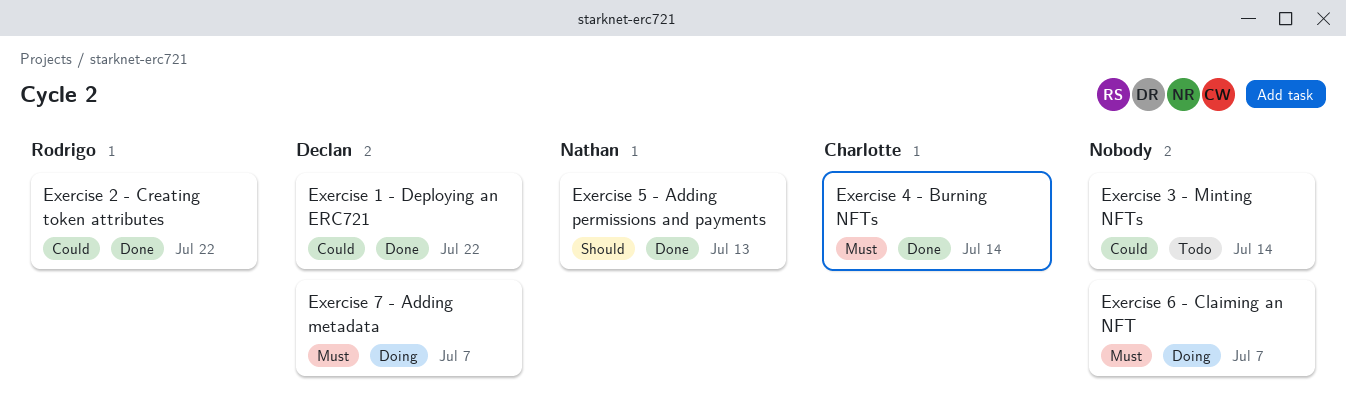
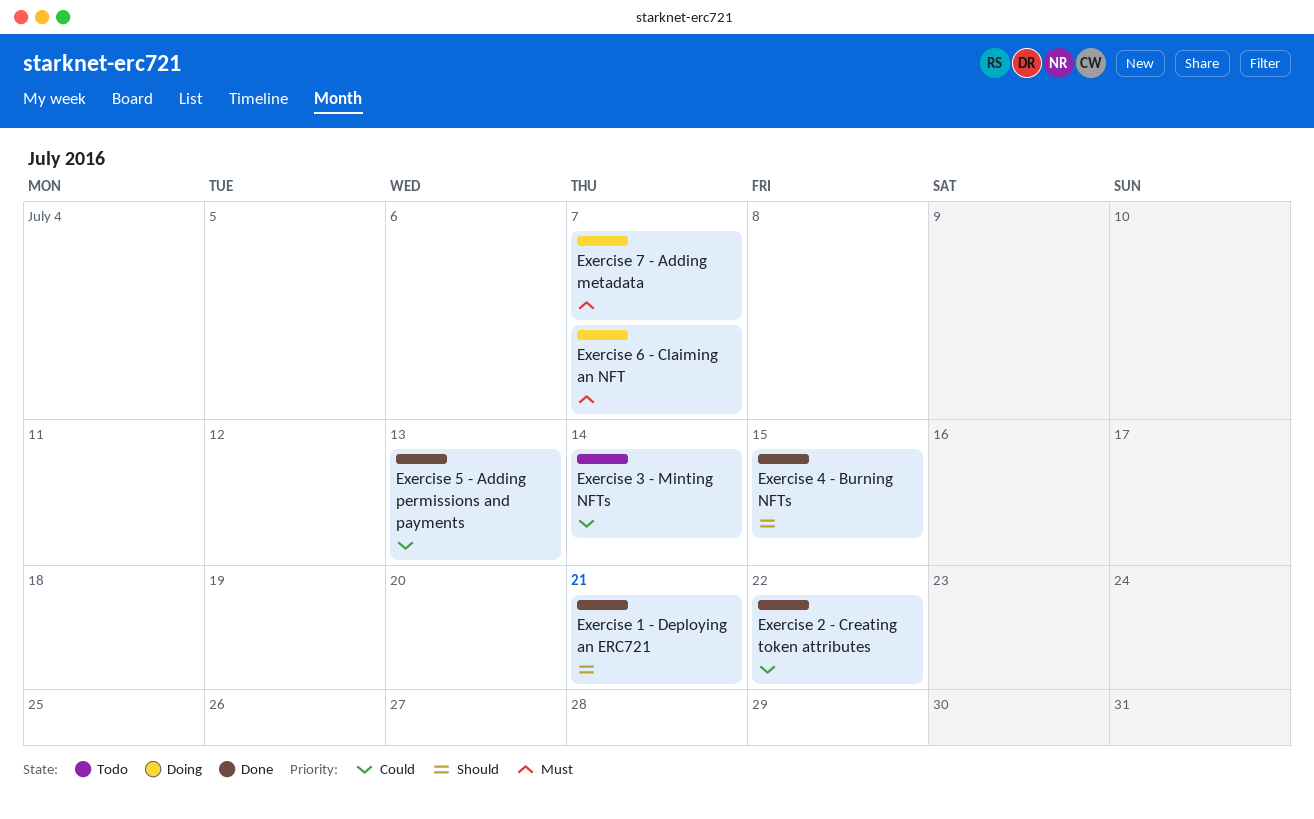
Exercise 1 - Deploying an ERC721, priority: Could -> Should
Exercise 1 - Deploying an ERC721, due: Jul 22 -> Jul 21
Exercise 4 - Burning NFTs, priority: Must -> Should
Exercise 4 - Burning NFTs, due: Jul 14 -> Jul 15
Exercise 5 - Adding permissions and payments, priority: Should -> Could

